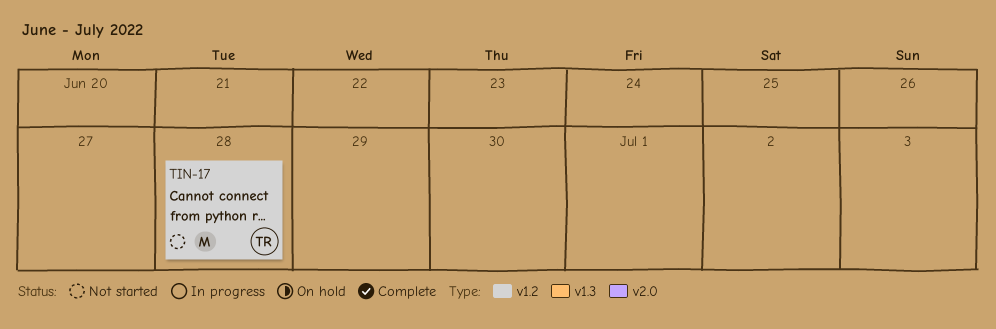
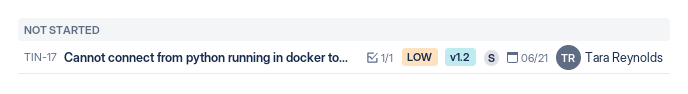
TIN-17, estimate: M -> S
TIN-17, due: Jun 28 -> Jun 21

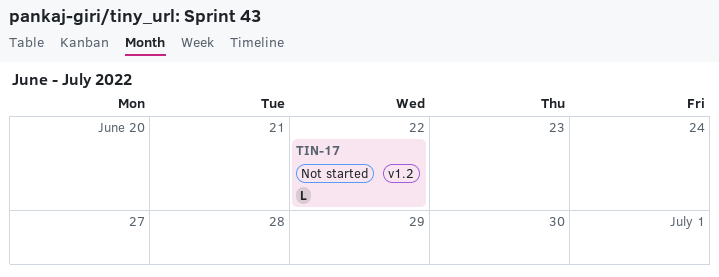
TIN-17, estimate: S -> L
TIN-17, due: Jun 21 -> Jun 22

